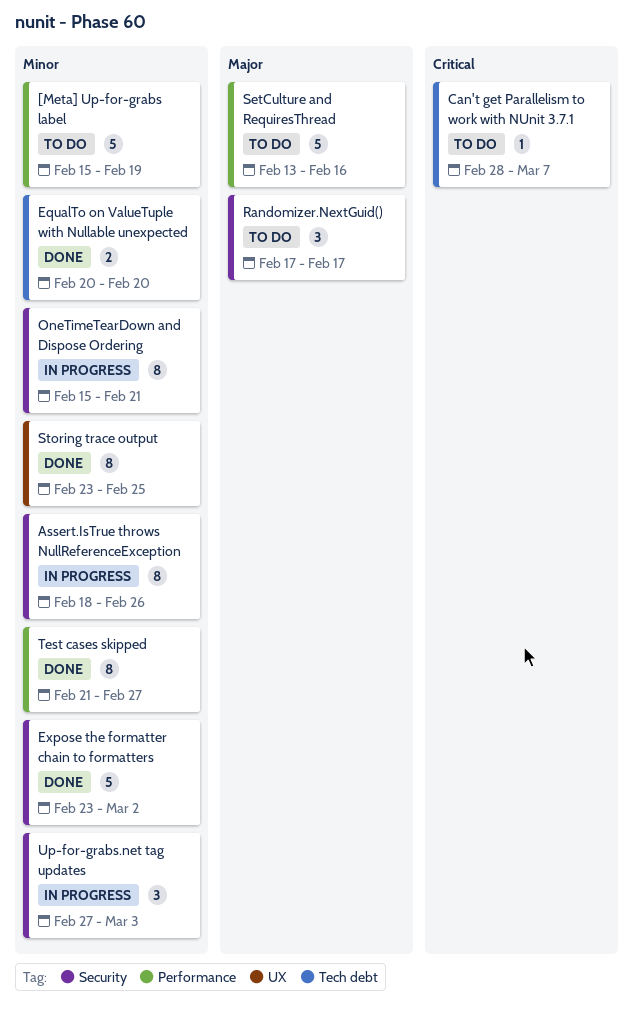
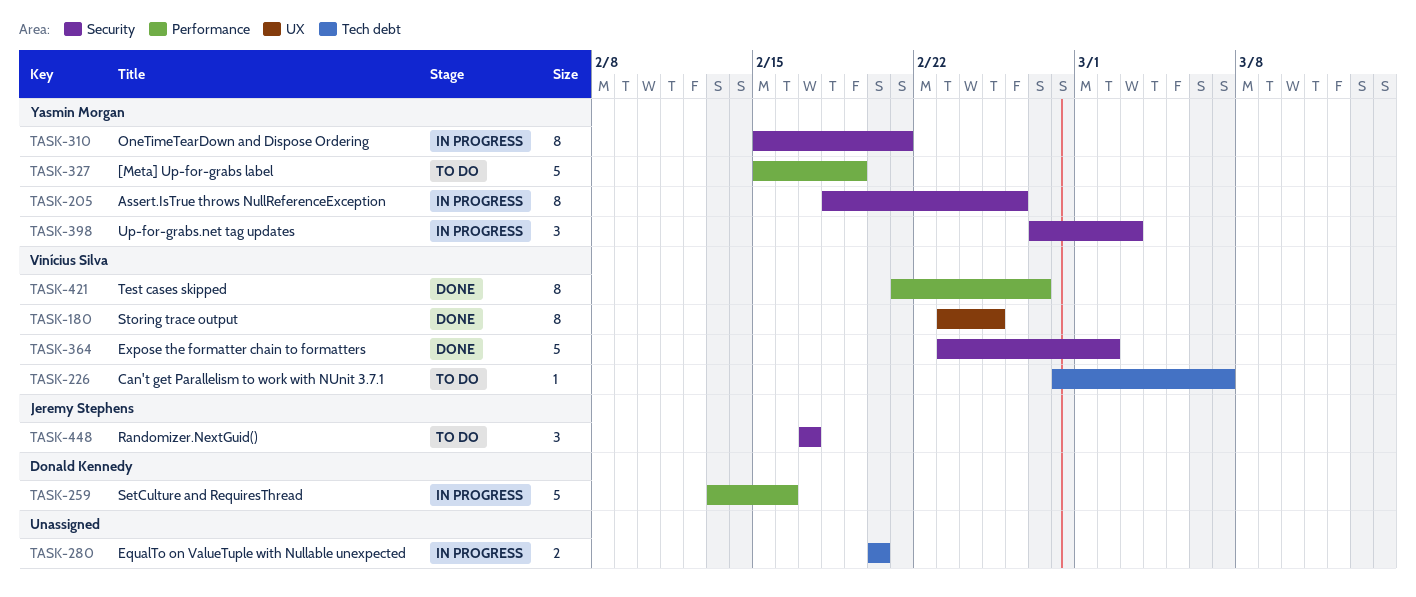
EqualTo on ValueTuple with Nullable unexpected, status: Done -> In progress
SetCulture and RequiresThread, status: To do -> In progress

